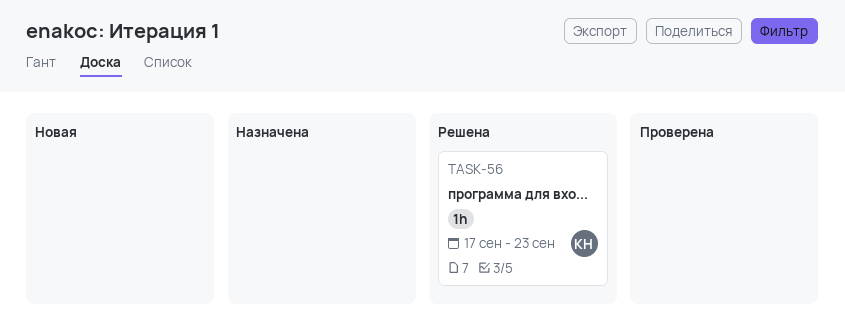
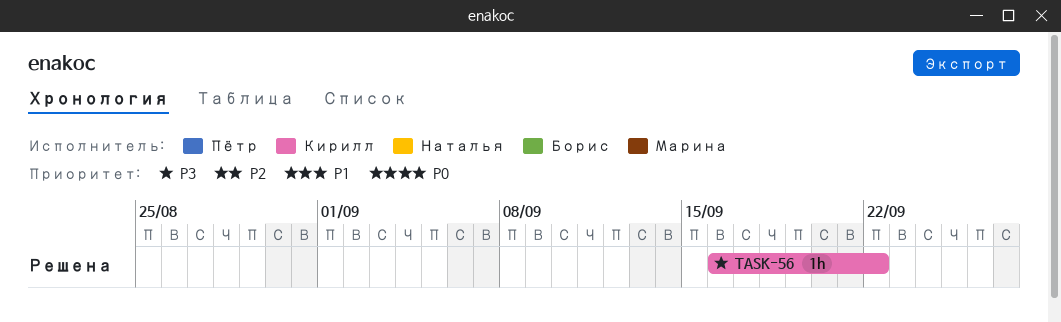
TASK-56, start: Sep 17 -> Sep 16
TASK-56, due: Sep 23 -> Sep 22

